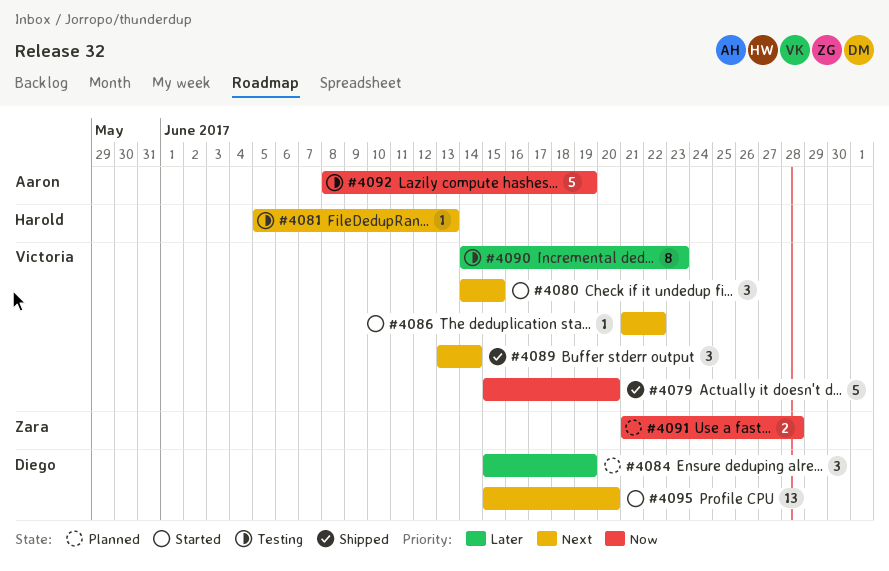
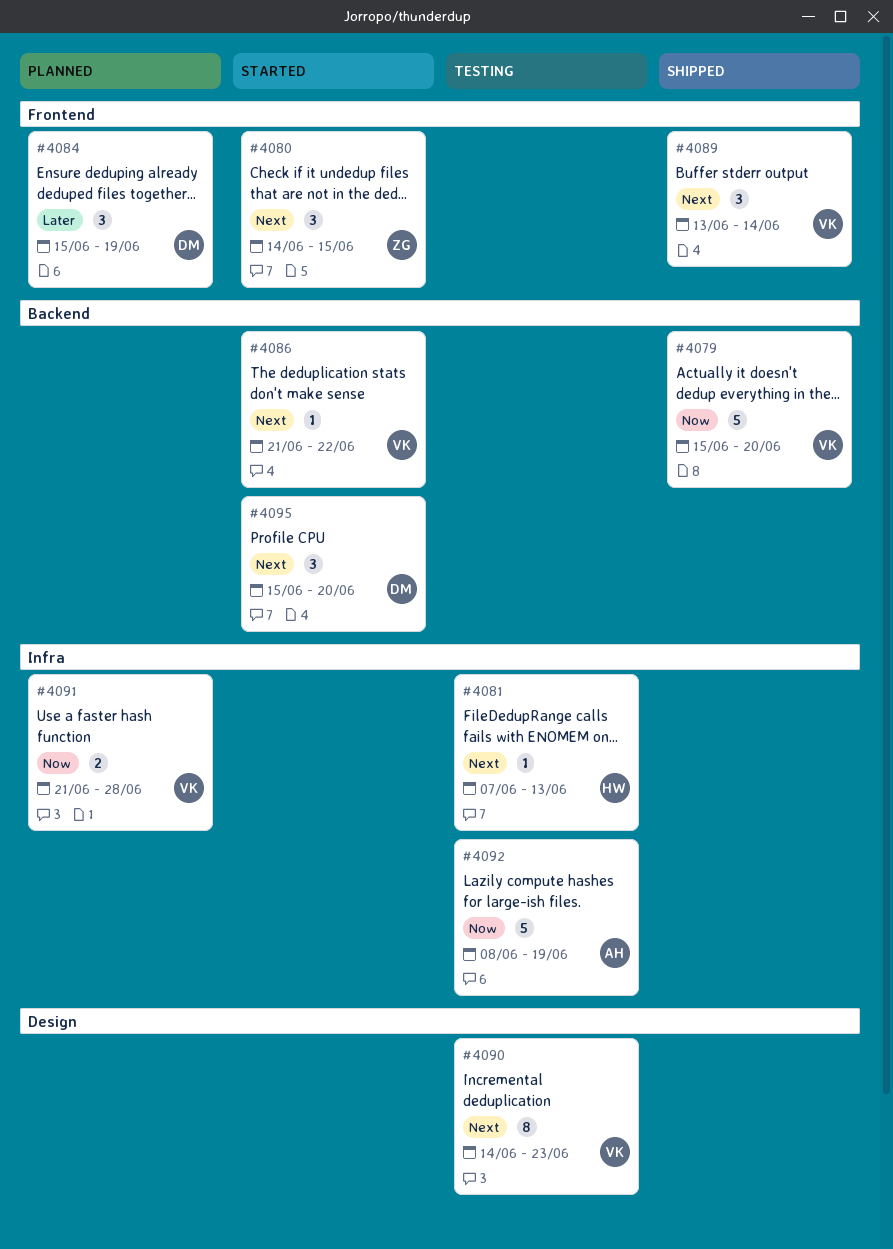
#4080, owner: Victoria -> Zara
#4081, start: Jun 5 -> Jun 7
#4090, priority: Later -> Next
#4091, owner: Zara -> Victoria
#4095, estimate: 13 -> 3

